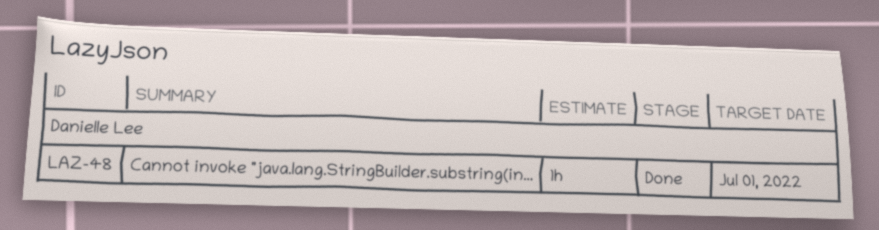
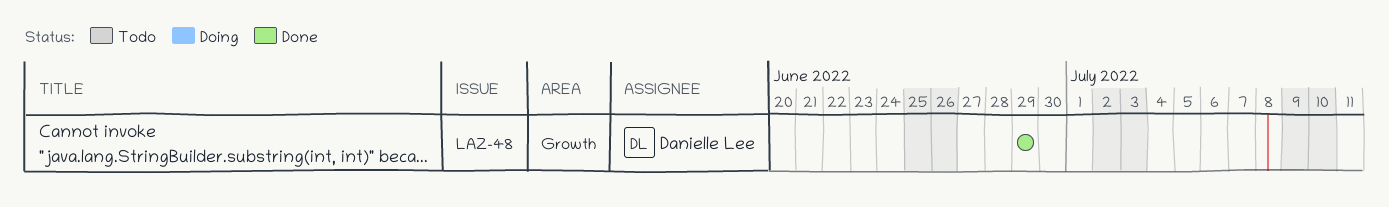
LAZ-48, due: Jul 1 -> Jun 29

